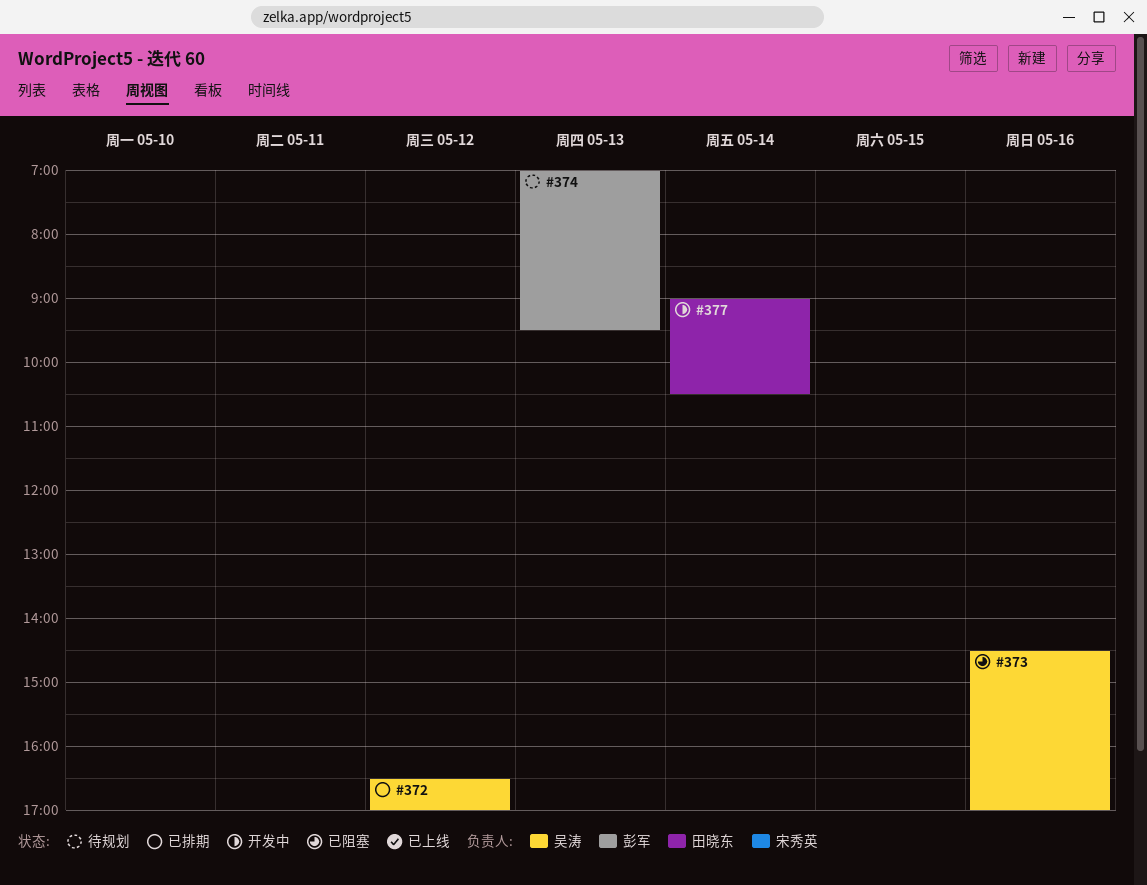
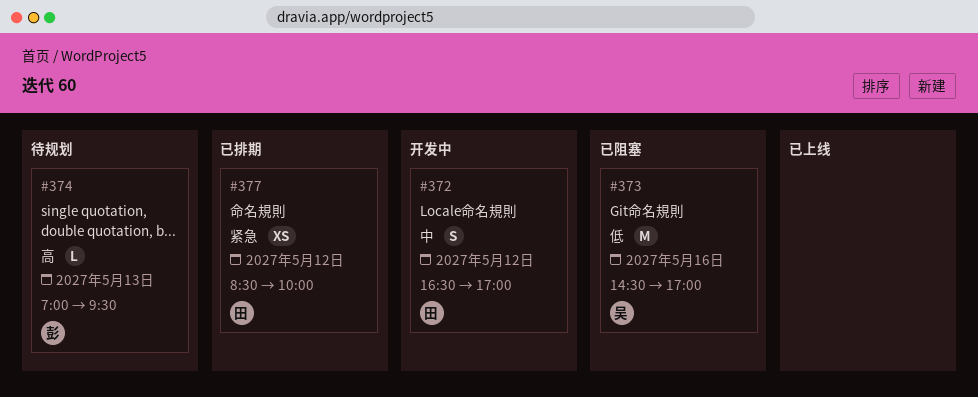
#372, status: 已排期 -> 开发中
#372, owner: 吴涛 -> 田晓东
#377, status: 开发中 -> 已排期
#377, day: May 14 -> May 12
#377, begins: 09:00 -> 08:30
#377, ends: 10:30 -> 10:00

